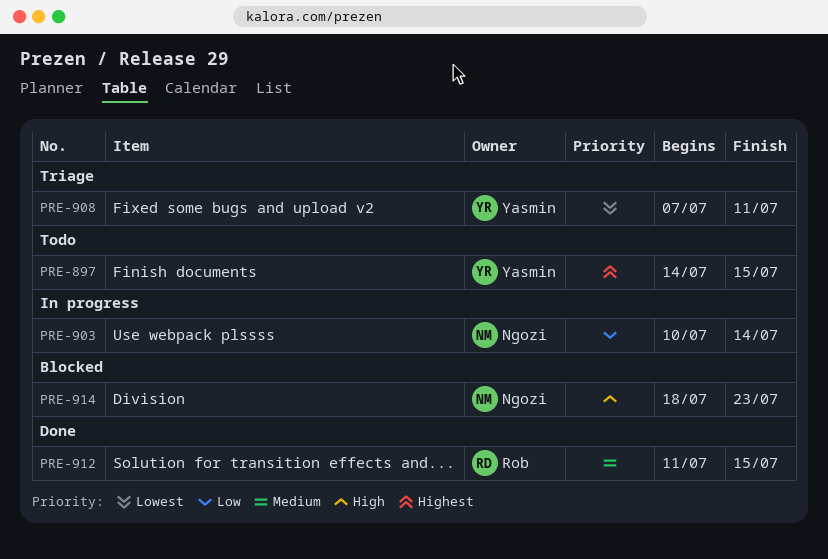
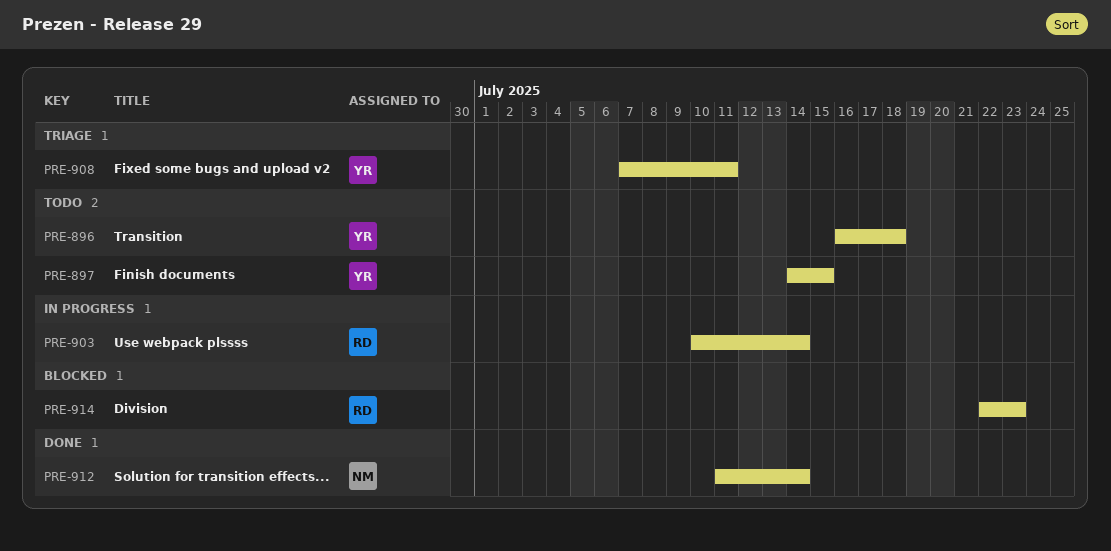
PRE-896: none -> present
PRE-903, owner: Ngozi -> Rob
PRE-912, owner: Rob -> Ngozi
PRE-912, due: Jul 15 -> Jul 14
PRE-914, owner: Ngozi -> Rob
PRE-914, start: Jul 18 -> Jul 22

